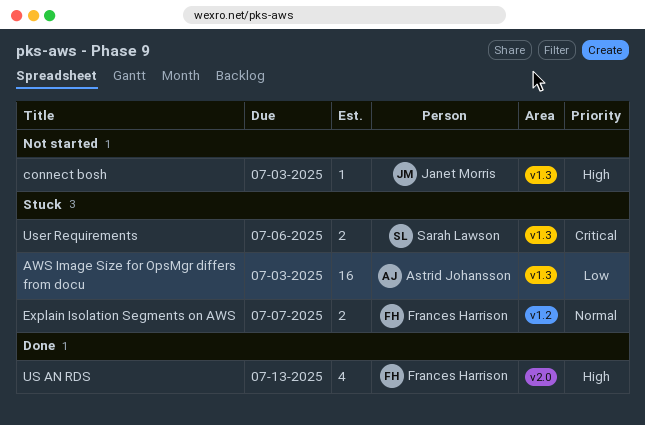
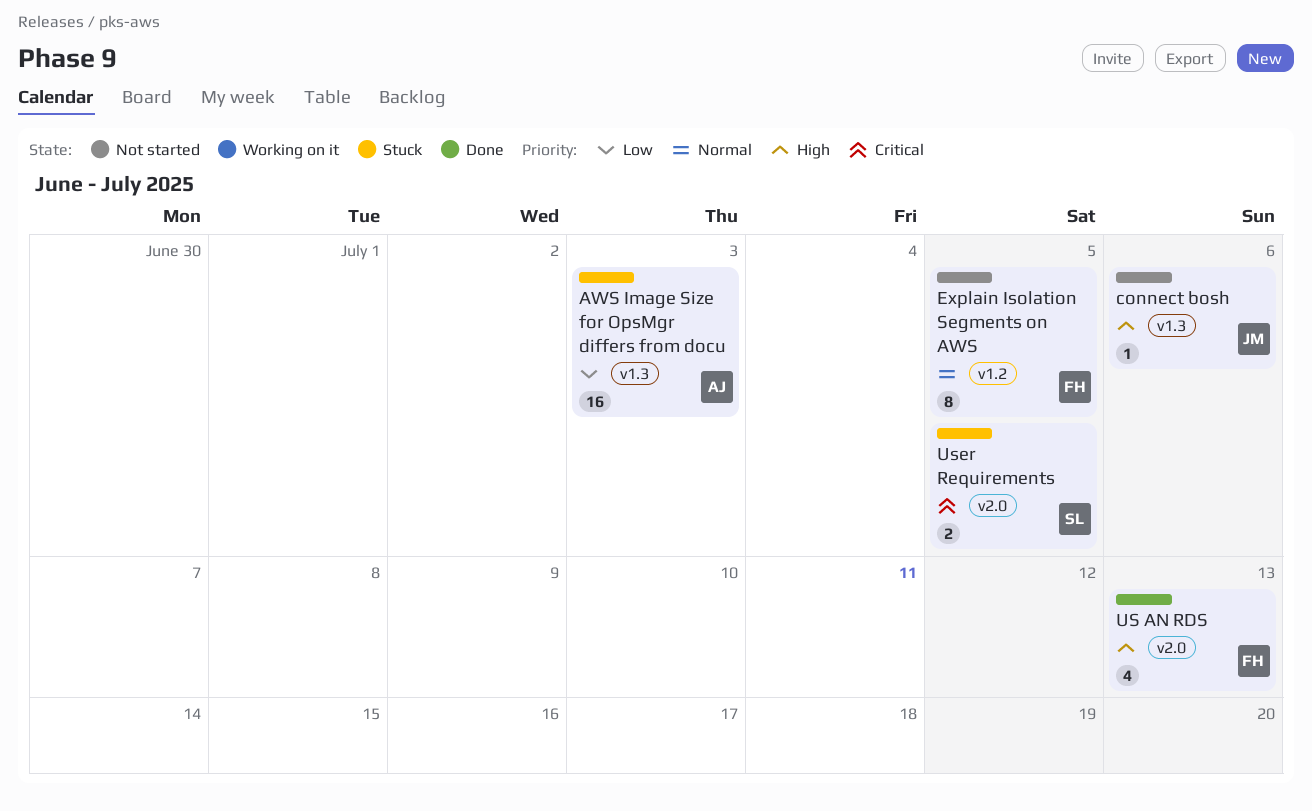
connect bosh, due: Jul 3 -> Jul 6
Explain Isolation Segments on AWS, status: Stuck -> Not started
Explain Isolation Segments on AWS, estimate: 2 -> 8
Explain Isolation Segments on AWS, due: Jul 7 -> Jul 5
User Requirements, label: v1.3 -> v2.0
User Requirements, due: Jul 6 -> Jul 5

